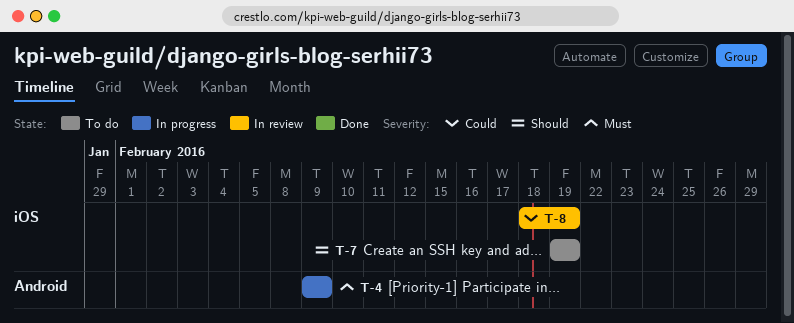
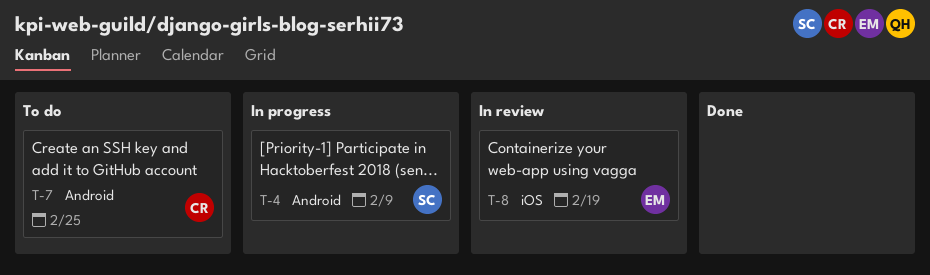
T-7, label: iOS -> Android
T-7, due: Feb 19 -> Feb 25

